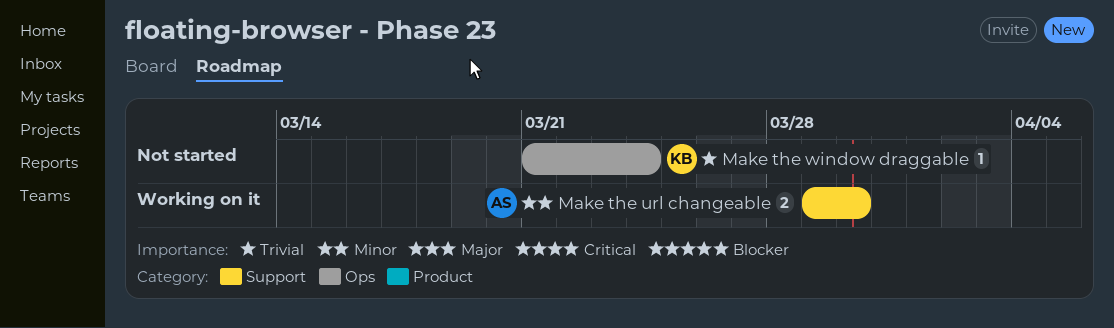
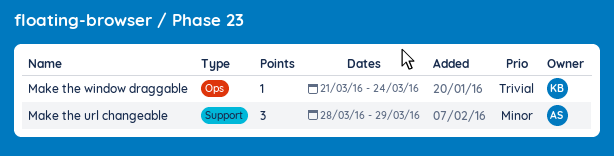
Make the url changeable, estimate: 2 -> 3
Make the url changeable, start: Mar 29 -> Mar 28
Make the url changeable, due: Mar 30 -> Mar 29

